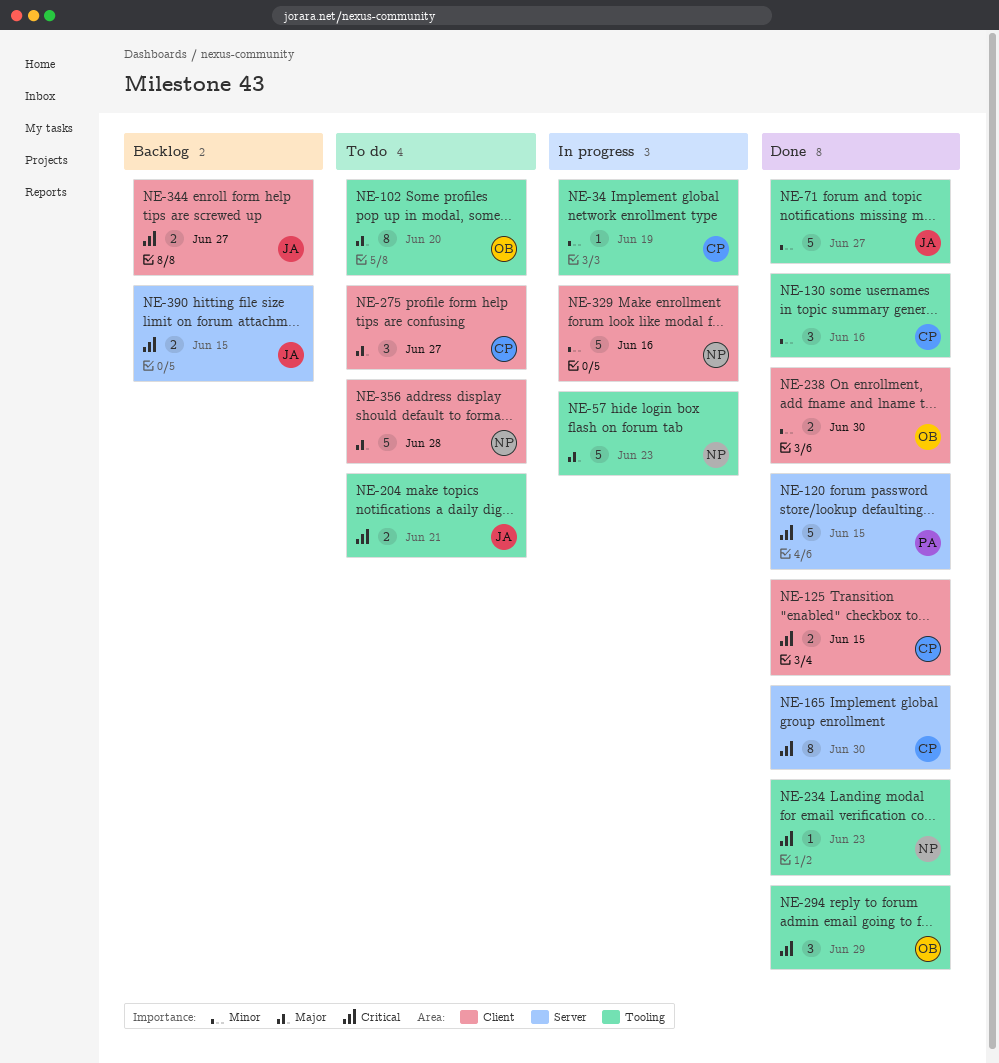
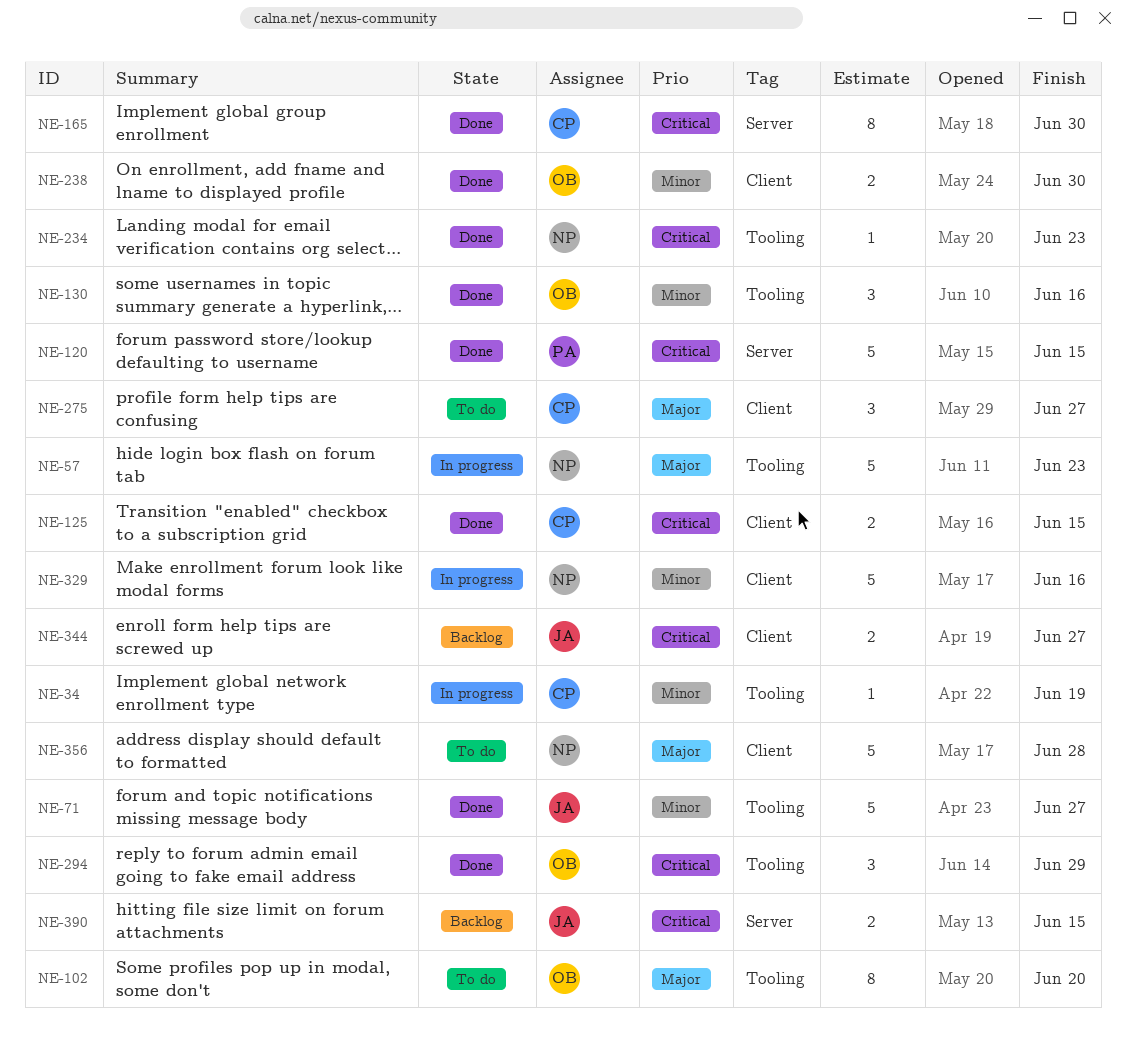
NE-130, owner: CP -> OB
NE-204: present -> none

